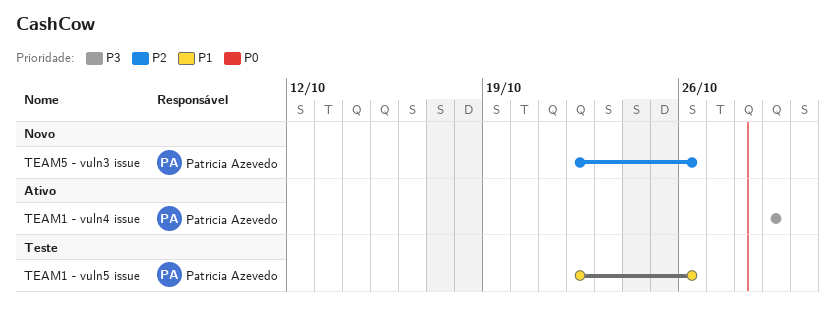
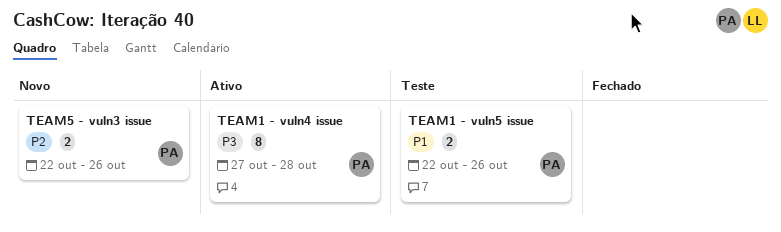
TEAM1 - vuln4 issue, start: Oct 29 -> Oct 27
TEAM1 - vuln4 issue, due: Oct 29 -> Oct 28

